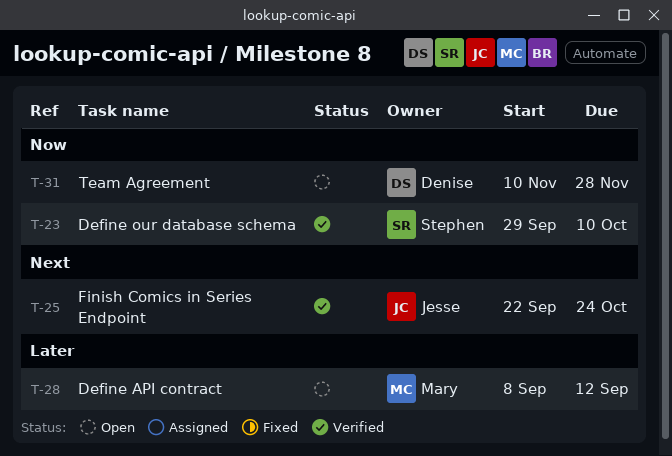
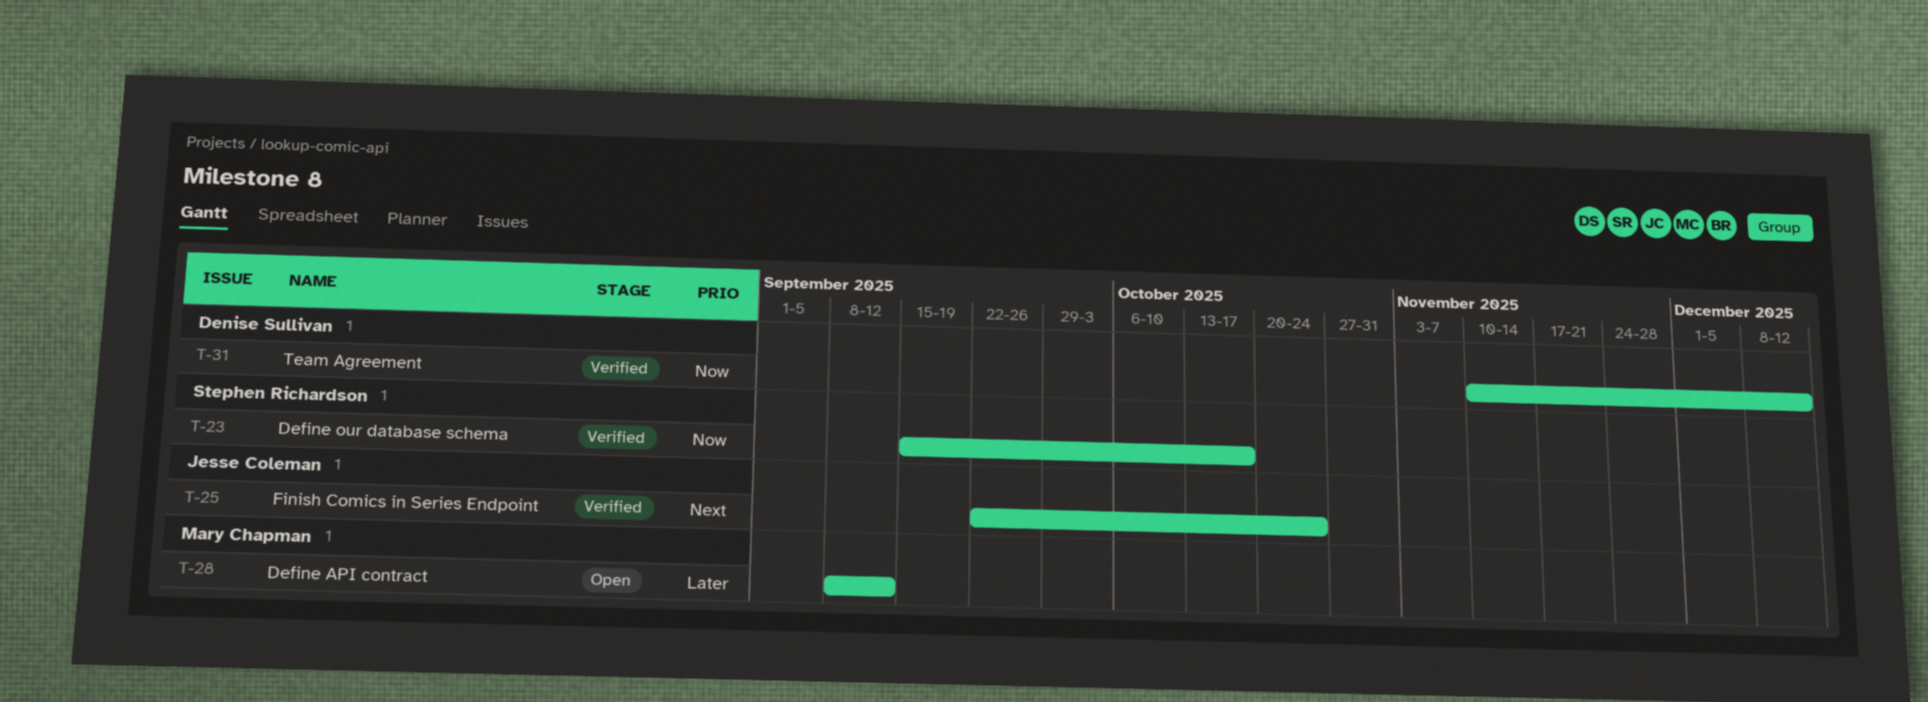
T-23, start: Sep 29 -> Sep 15
T-23, due: Oct 10 -> Oct 17
T-31, status: Open -> Verified
T-31, due: Nov 28 -> Dec 12

